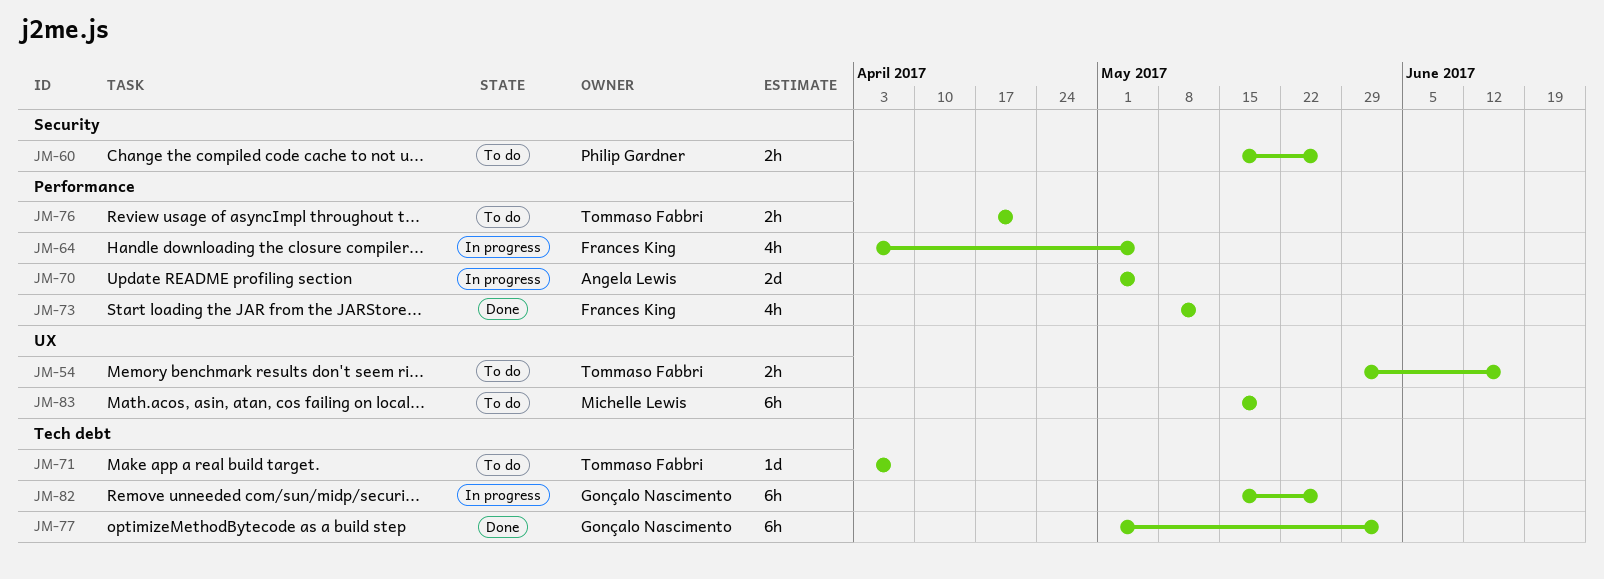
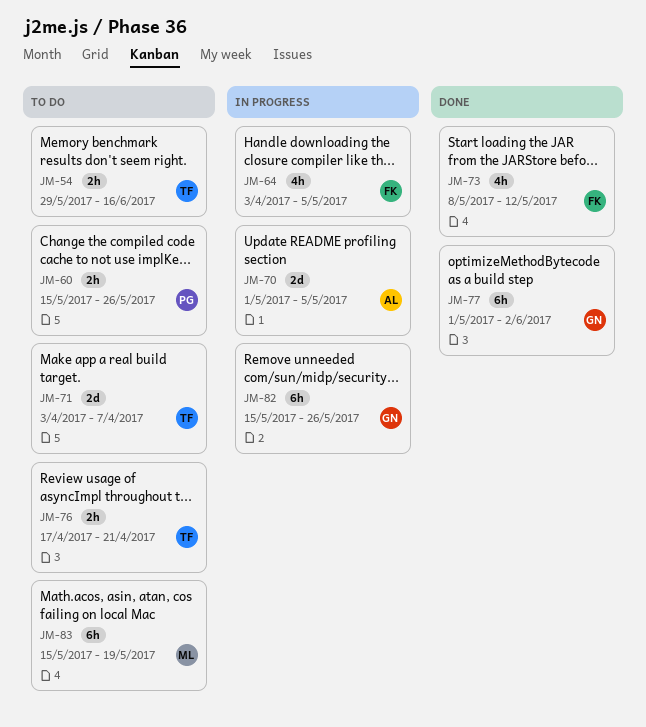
JM-71, estimate: 1d -> 2d

